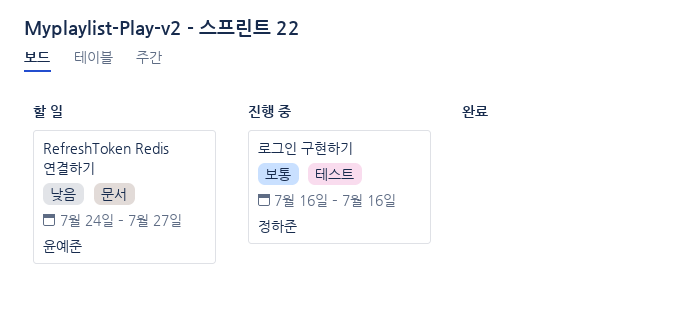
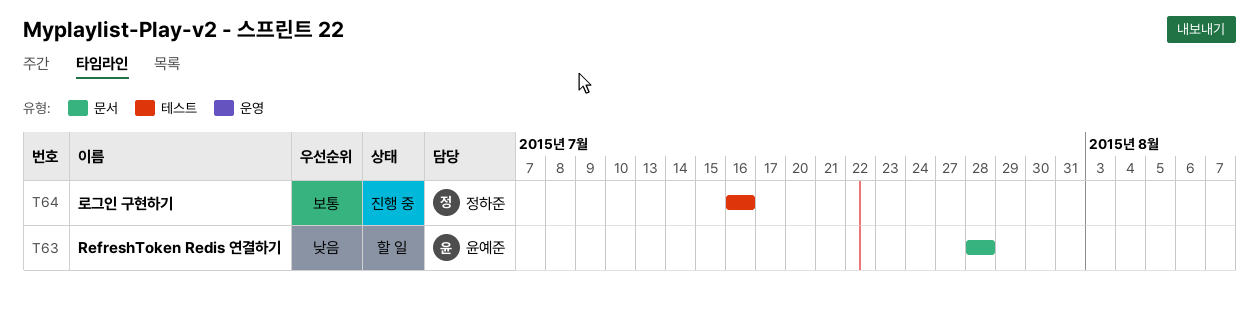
RefreshToken Redis 연결하기, start: Jul 24 -> Jul 28
RefreshToken Redis 연결하기, due: Jul 27 -> Jul 28

